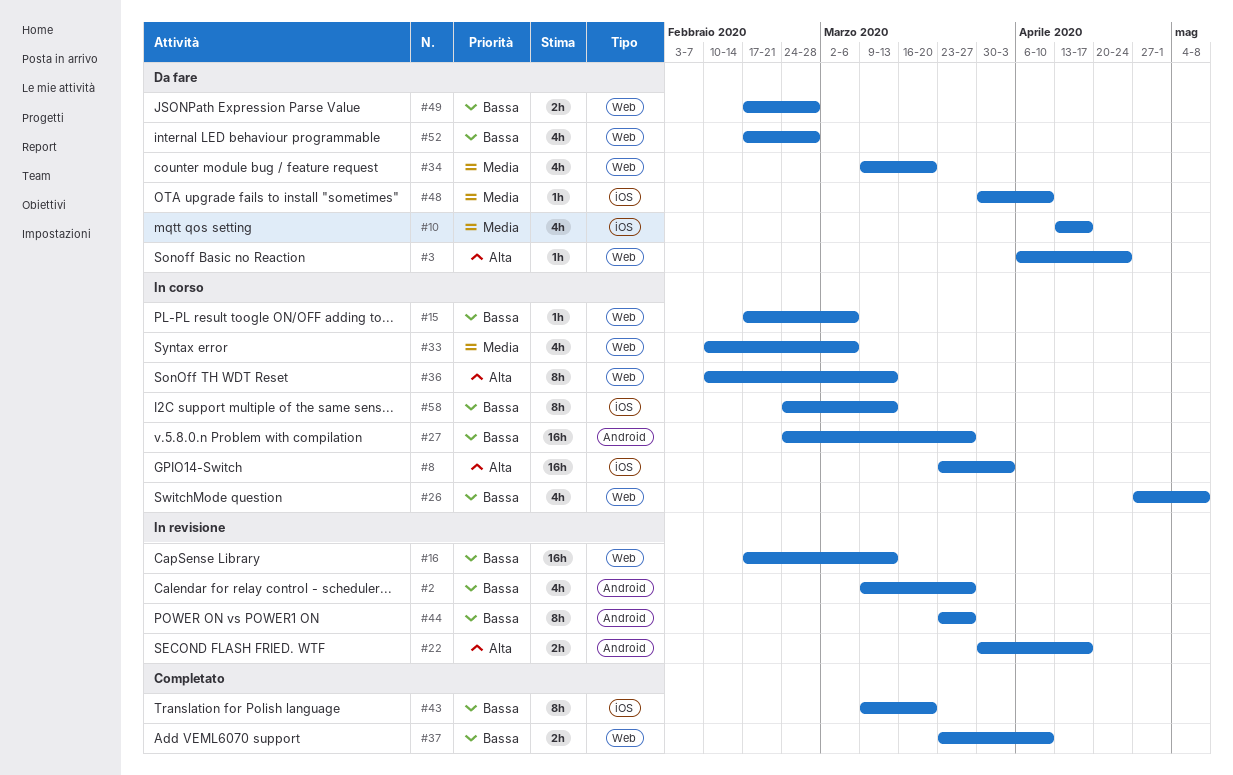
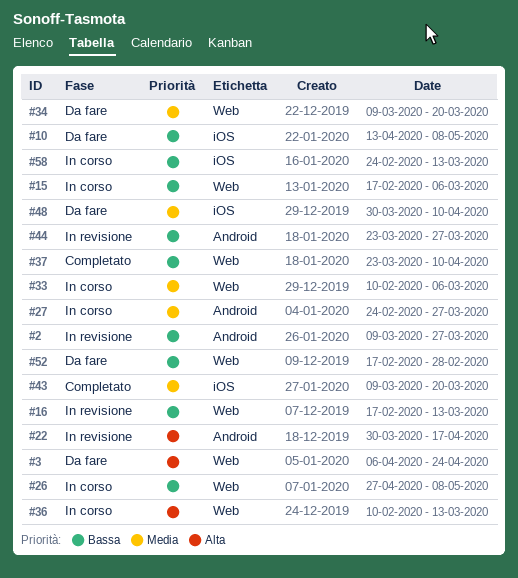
#8: present -> none
#10, priority: Media -> Bassa
#10, due: Apr 17 -> May 8
#27, priority: Bassa -> Media
#43, priority: Bassa -> Media
#49: present -> none

